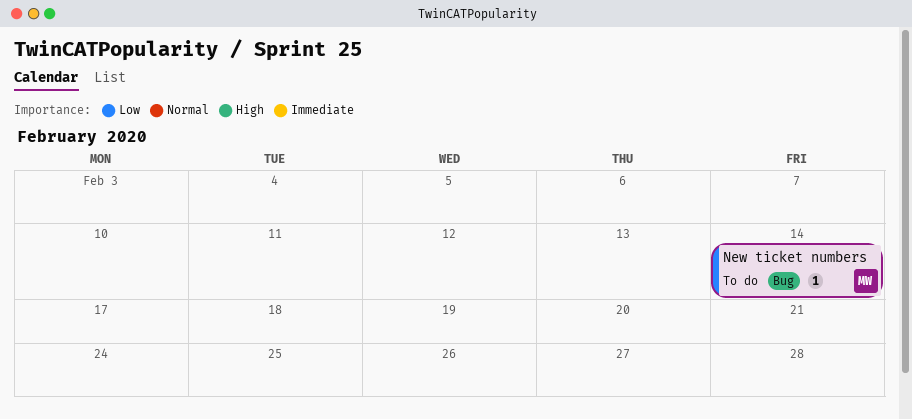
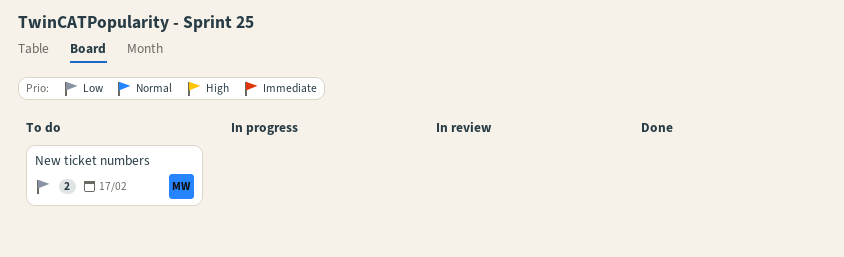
New ticket numbers, estimate: 1 -> 2
New ticket numbers, due: Feb 14 -> Feb 17

